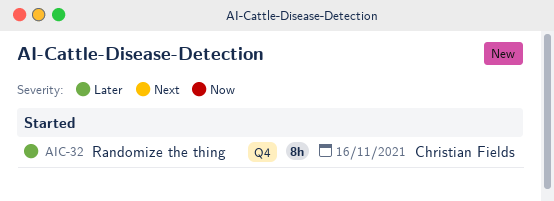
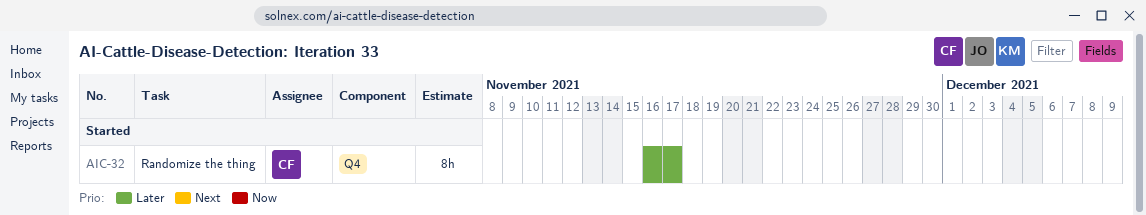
AIC-32, due: Nov 16 -> Nov 17

